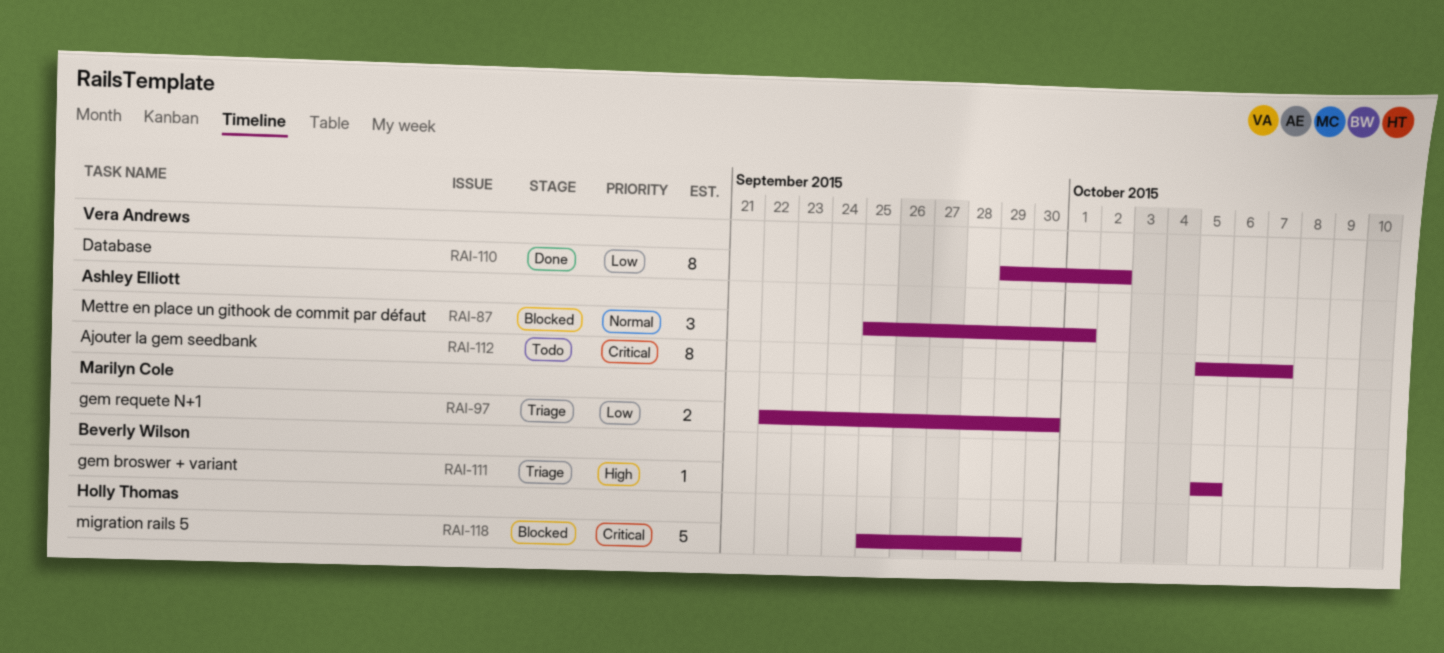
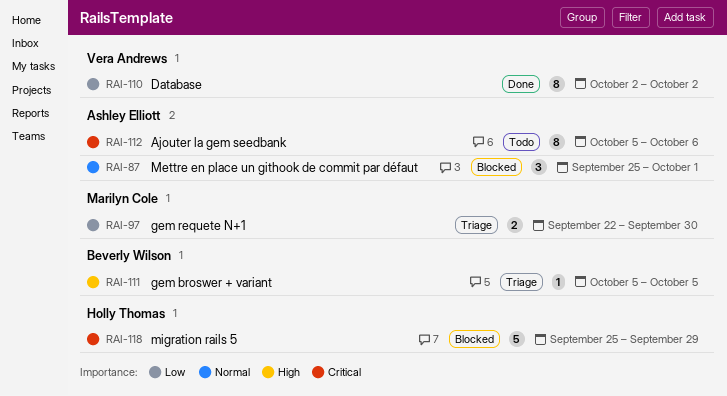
RAI-110, start: Sep 29 -> Oct 2
RAI-112, due: Oct 7 -> Oct 6

